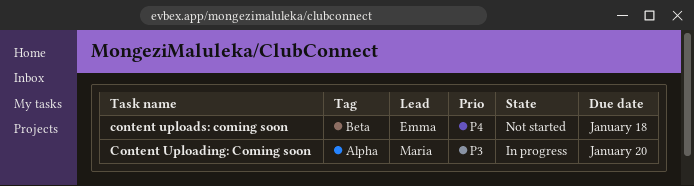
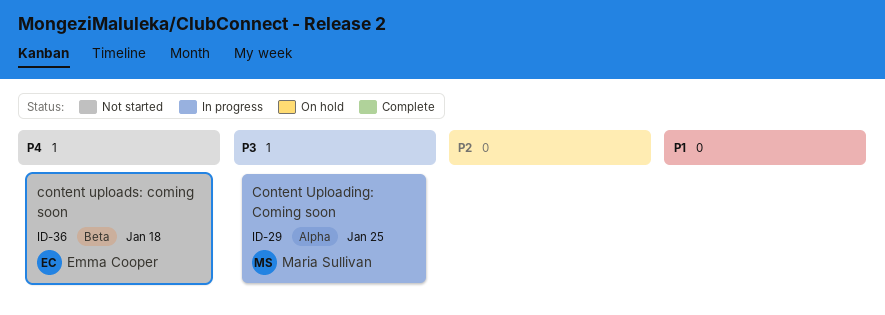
Content Uploading: Coming soon, due: Jan 20 -> Jan 25

